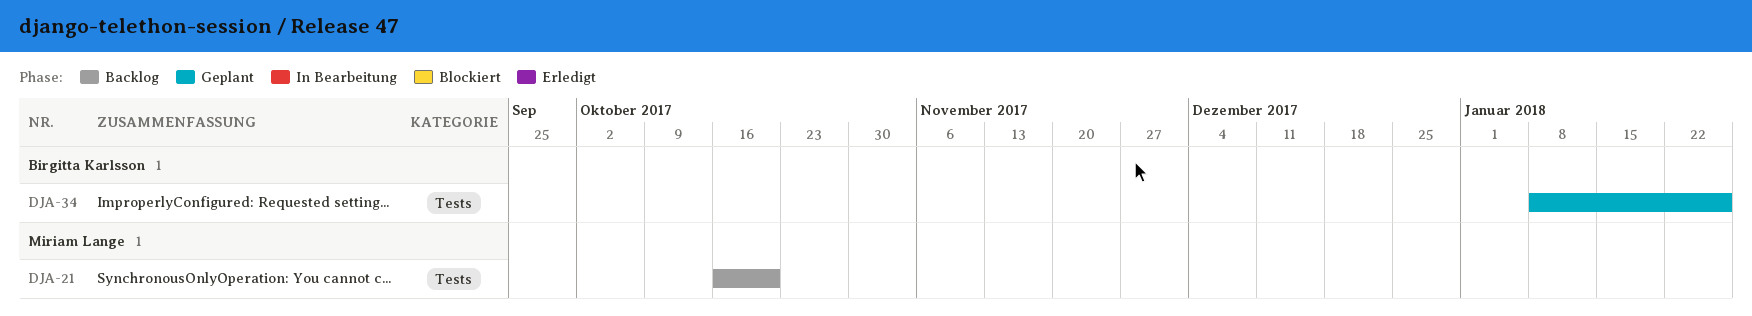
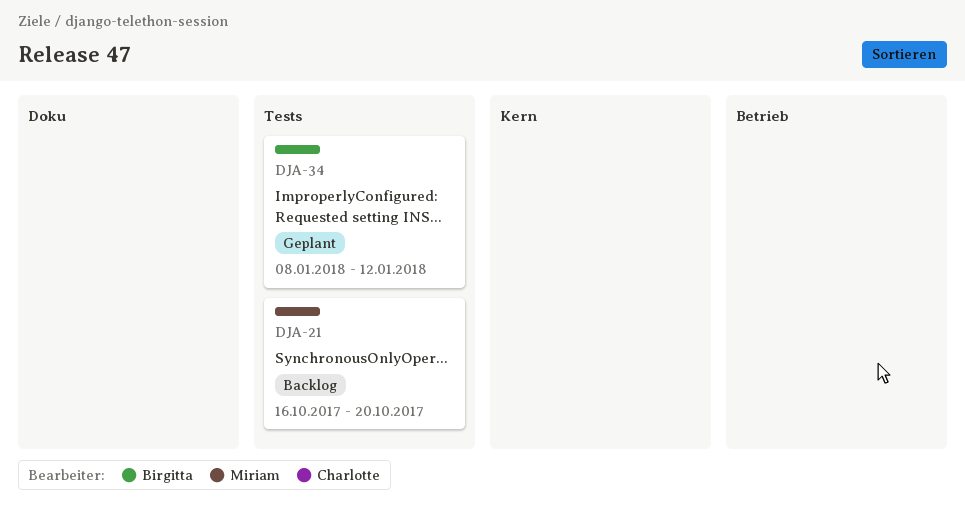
DJA-34, due: Jan 26 -> Jan 12

